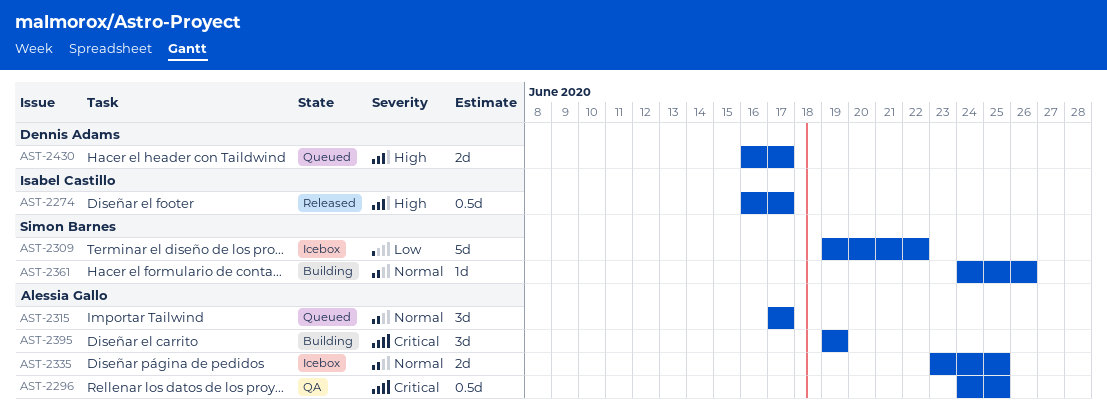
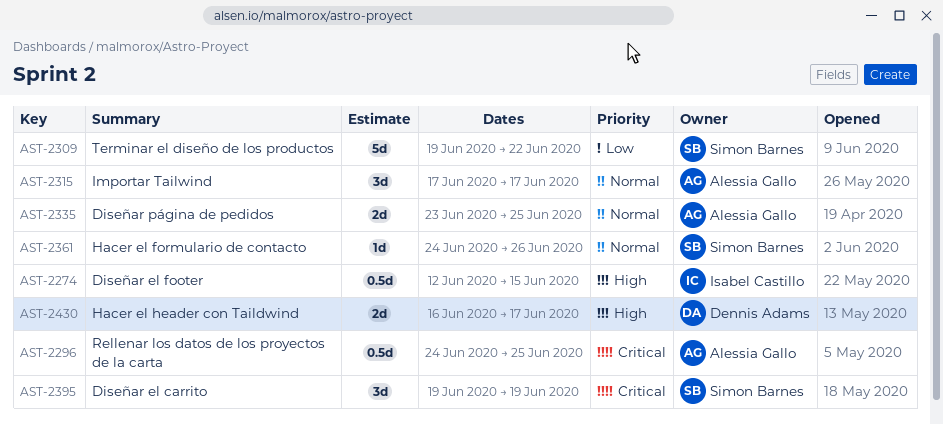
AST-2274, start: Jun 16 -> Jun 12
AST-2274, due: Jun 17 -> Jun 15
AST-2395, owner: Alessia Gallo -> Simon Barnes

